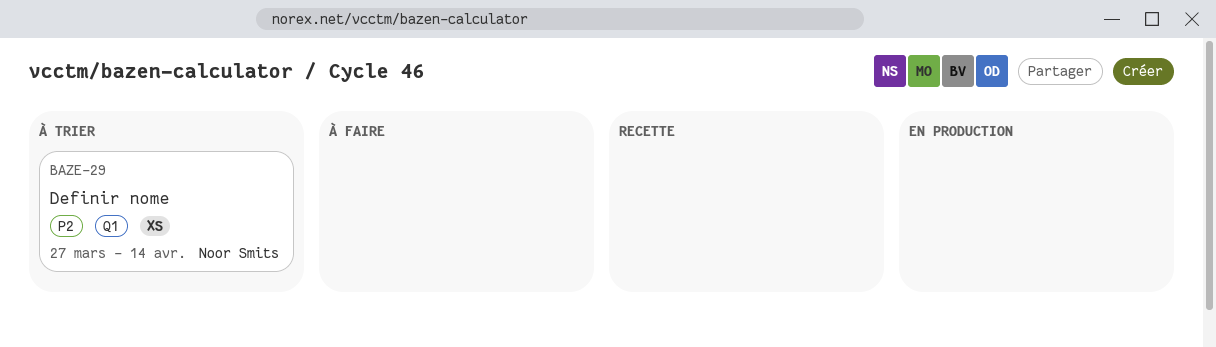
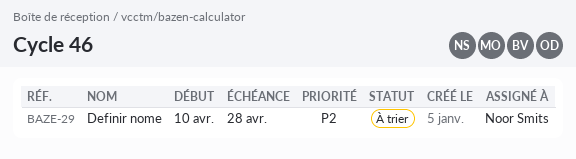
BAZE-29, start: Mar 27 -> Apr 10
BAZE-29, due: Apr 14 -> Apr 28

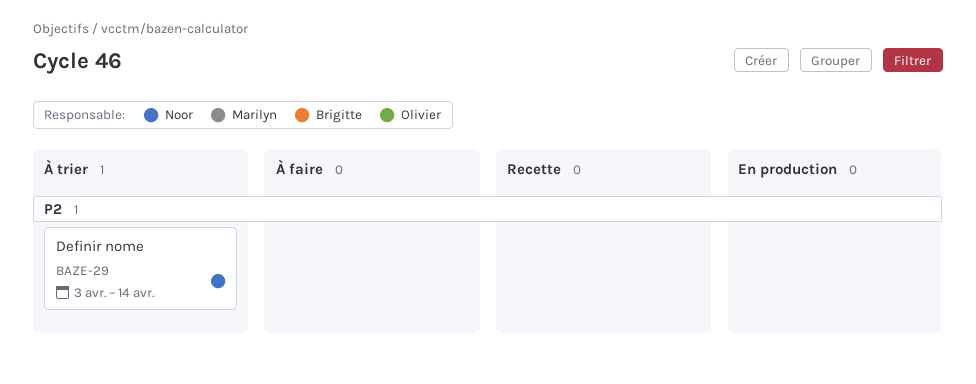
BAZE-29, start: Apr 10 -> Apr 3
BAZE-29, due: Apr 28 -> Apr 14

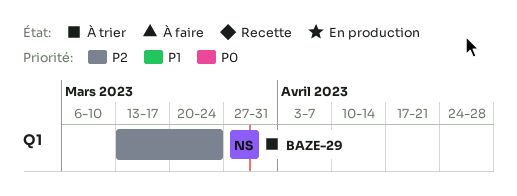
BAZE-29, start: Apr 3 -> Mar 13
BAZE-29, due: Apr 14 -> Mar 24

